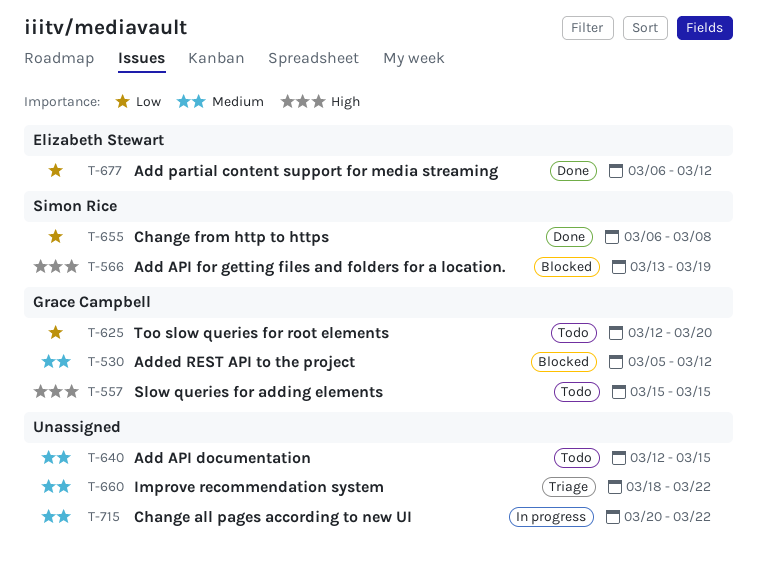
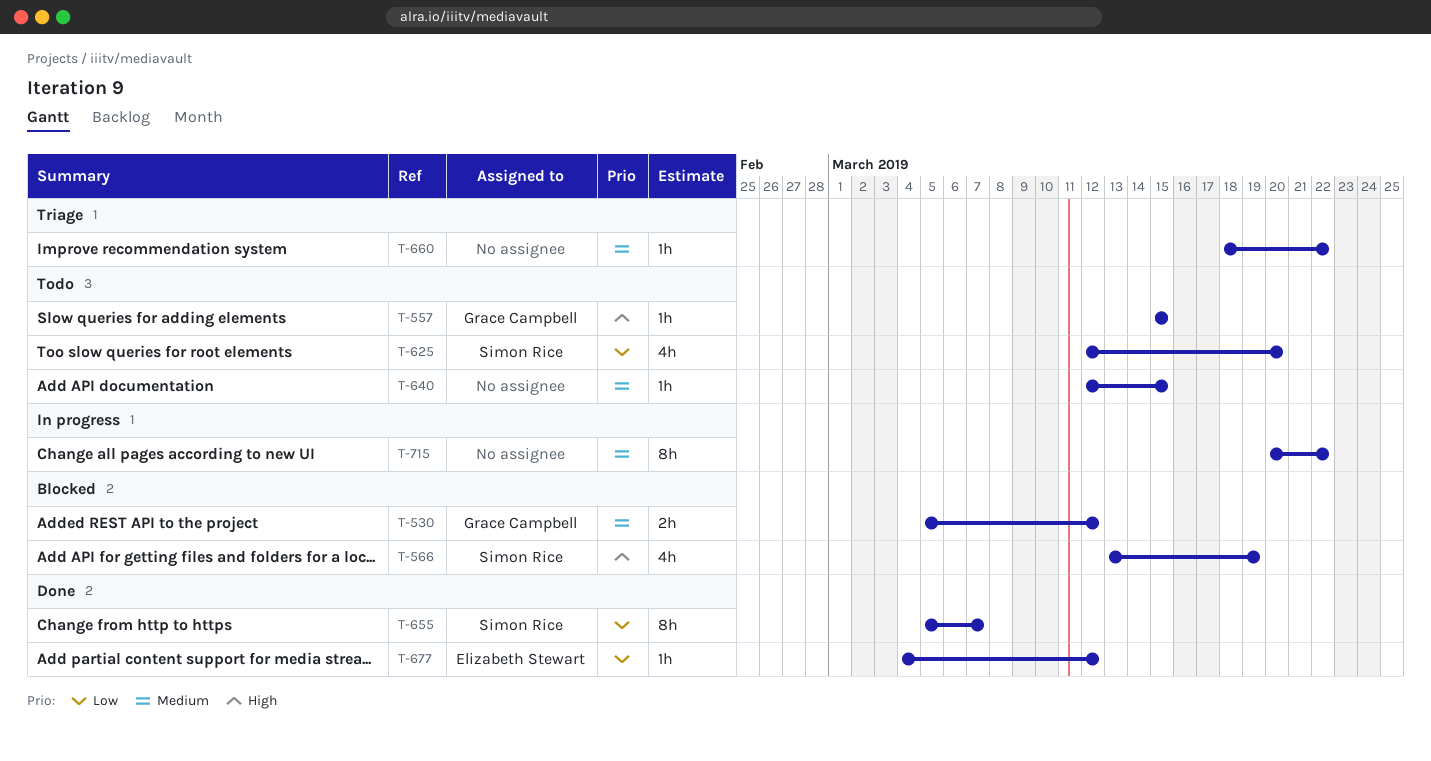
T-625, owner: Grace Campbell -> Simon Rice
T-655, start: Mar 6 -> Mar 5
T-655, due: Mar 8 -> Mar 7
T-677, start: Mar 6 -> Mar 4

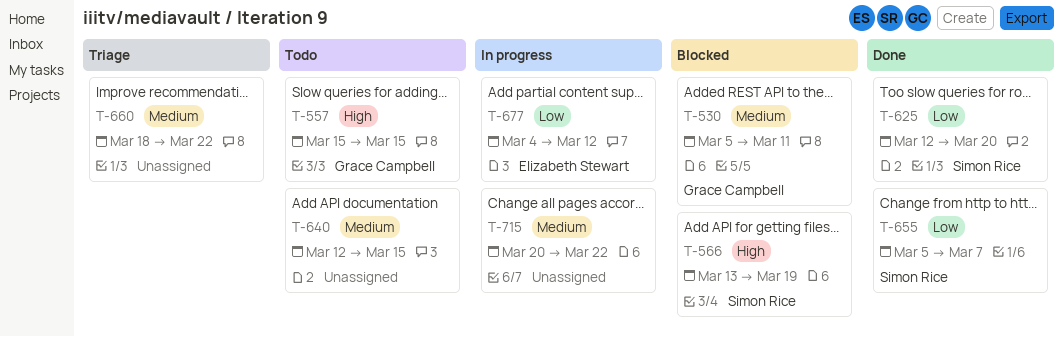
T-530, due: Mar 12 -> Mar 11
T-625, status: Todo -> Done
T-677, status: Done -> In progress

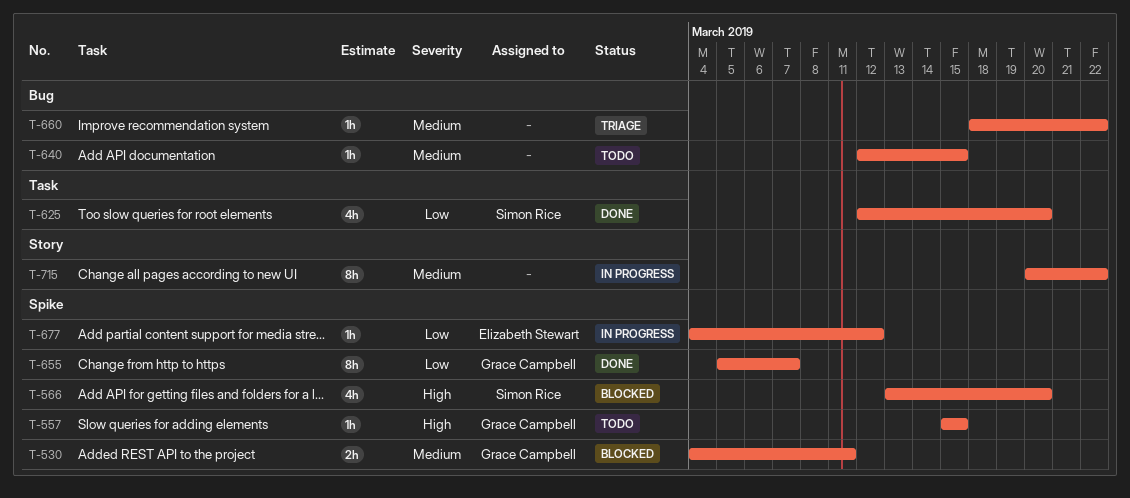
T-530, start: Mar 5 -> Mar 4
T-566, due: Mar 19 -> Mar 20
T-655, owner: Simon Rice -> Grace Campbell

